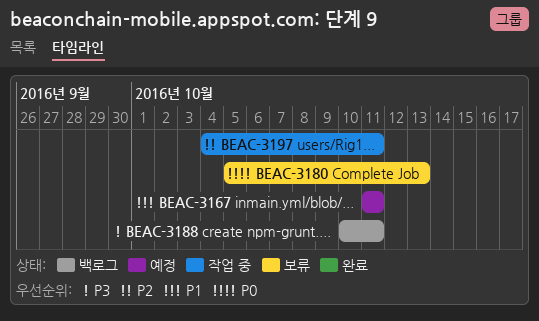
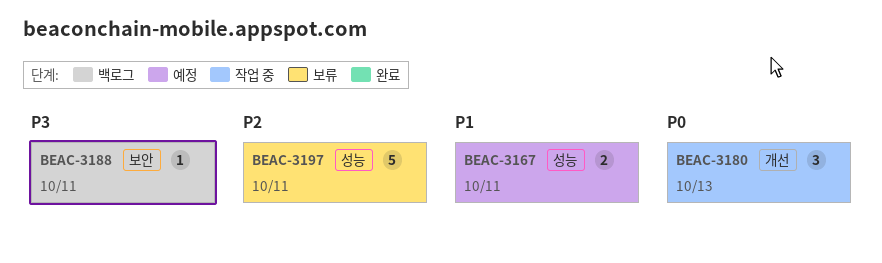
BEAC-3180, status: 보류 -> 작업 중
BEAC-3197, status: 작업 중 -> 보류

